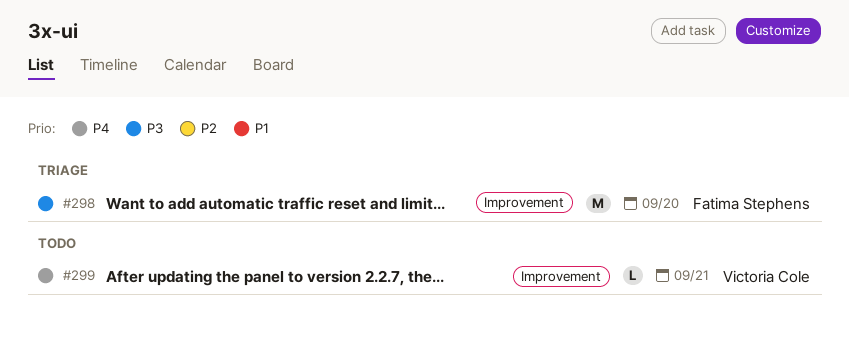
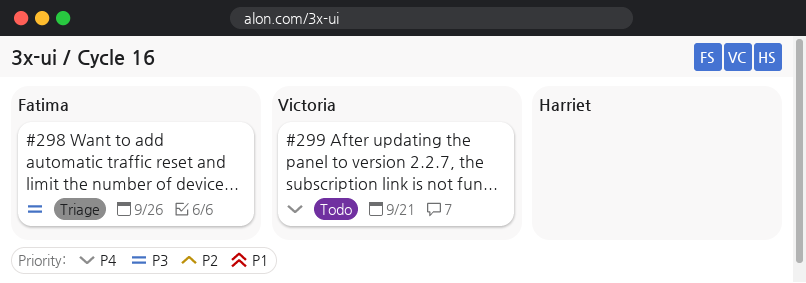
#298, due: Sep 20 -> Sep 26

